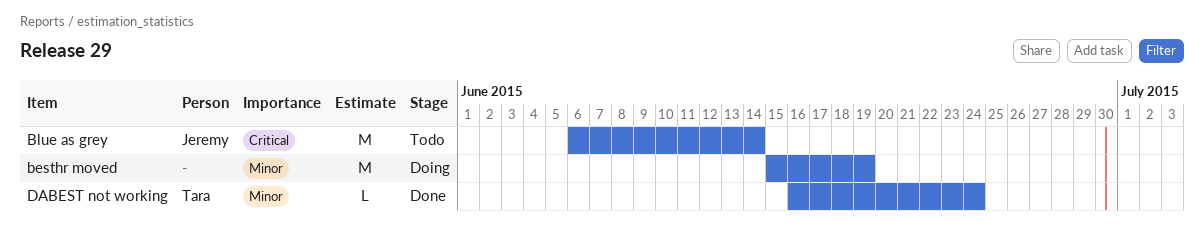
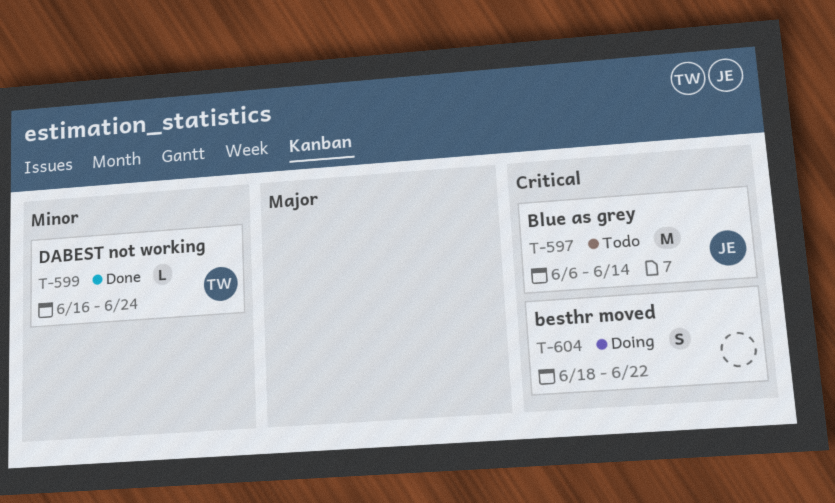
besthr moved, priority: Minor -> Critical
besthr moved, estimate: M -> S
besthr moved, start: Jun 15 -> Jun 18
besthr moved, due: Jun 19 -> Jun 22

